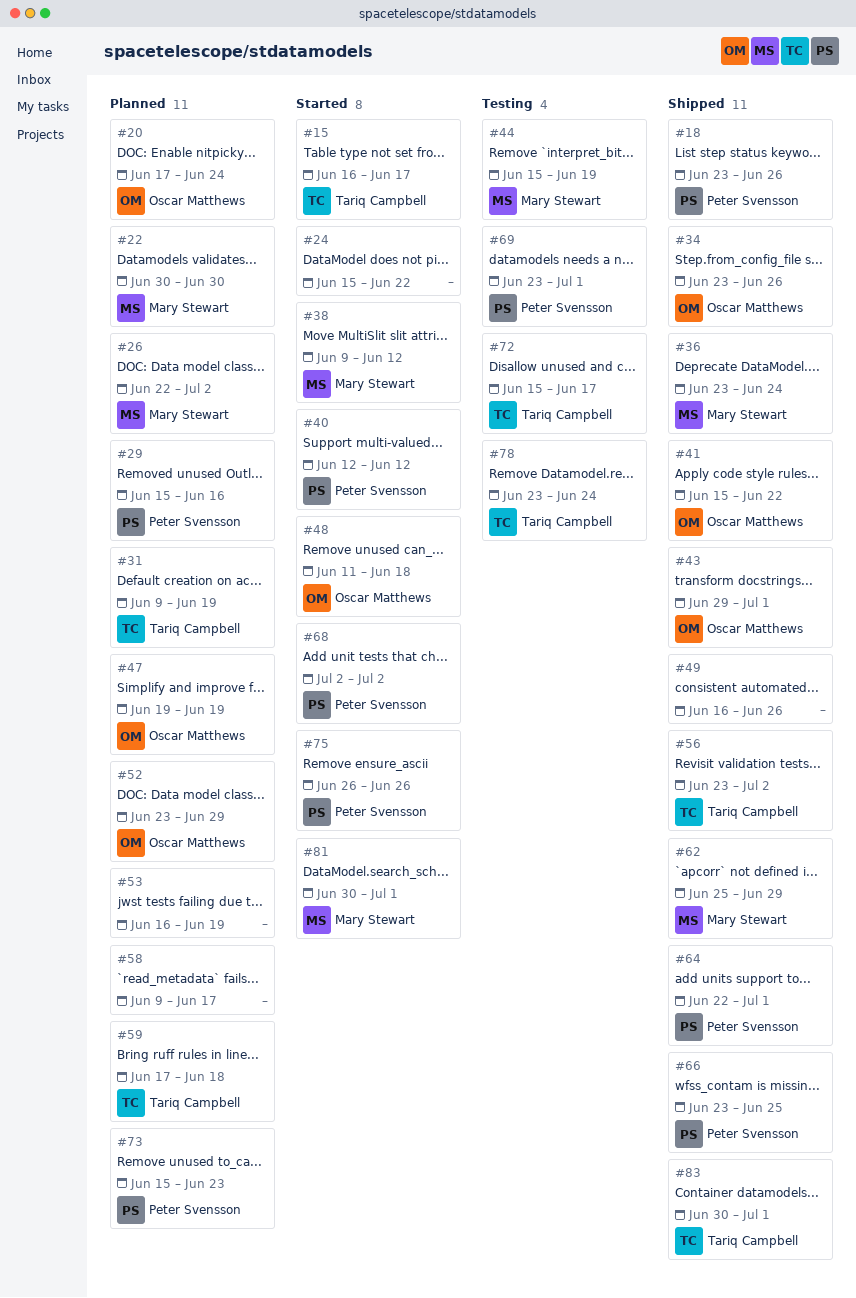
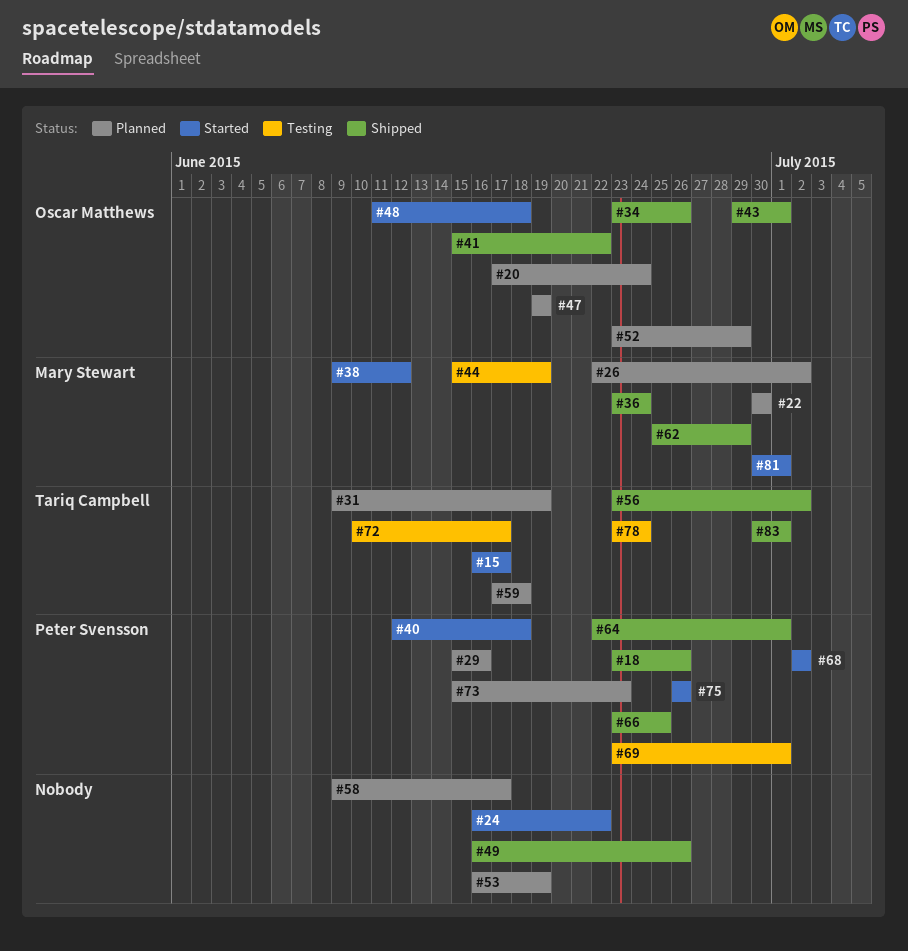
#24, start: Jun 15 -> Jun 16
#40, due: Jun 12 -> Jun 18
#72, start: Jun 15 -> Jun 10

